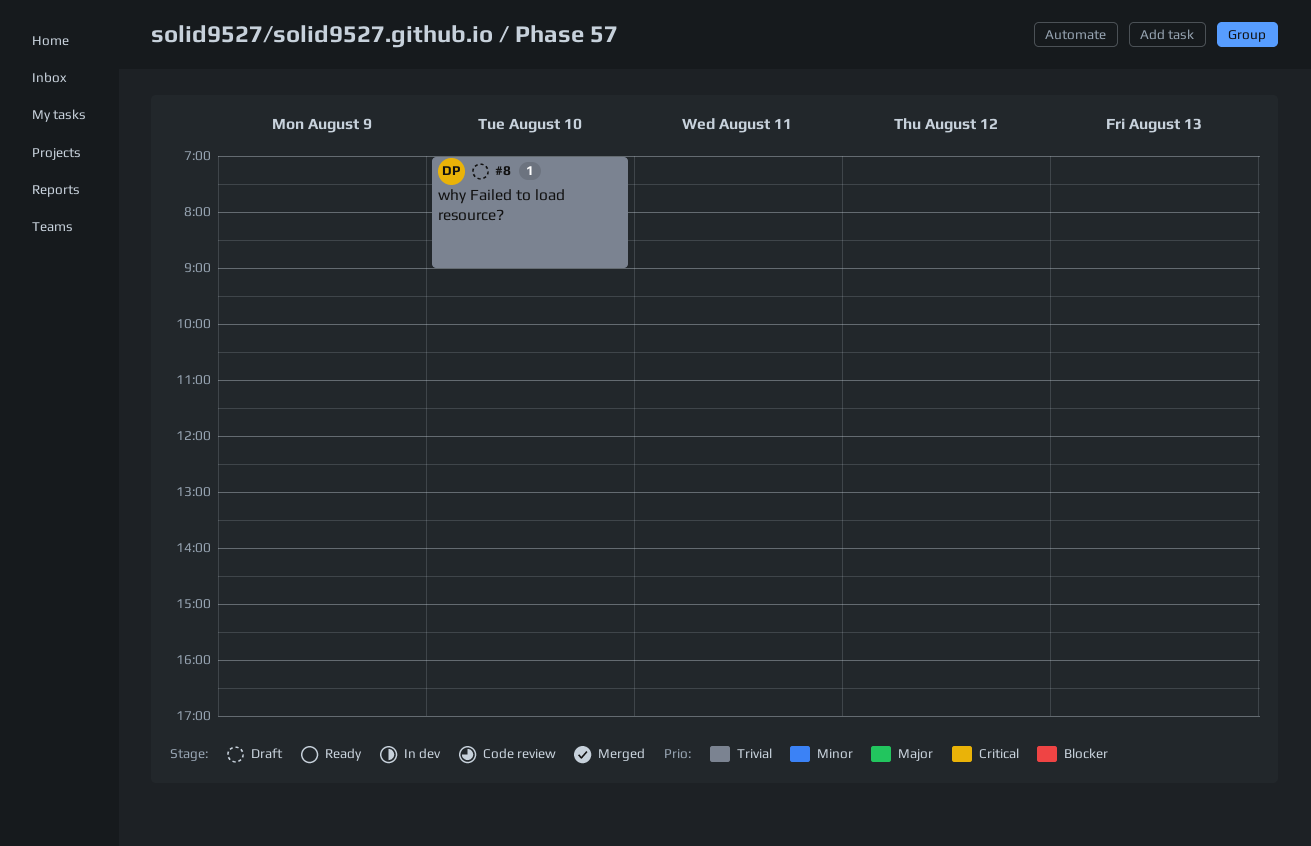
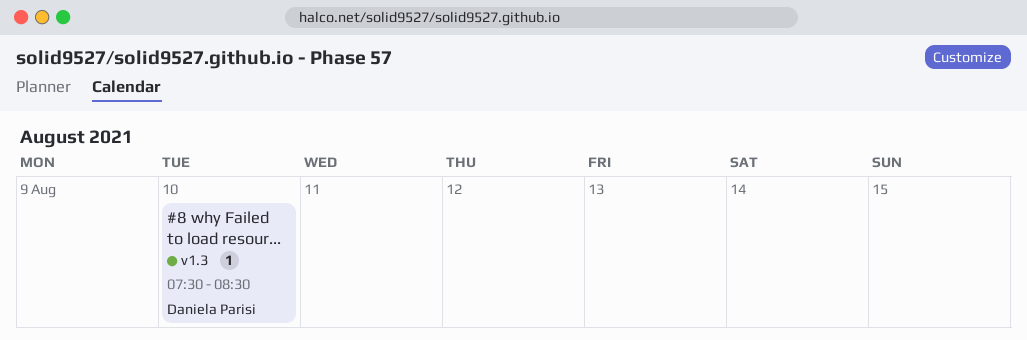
#8, begins: 07:00 -> 07:30
#8, ends: 09:00 -> 08:30

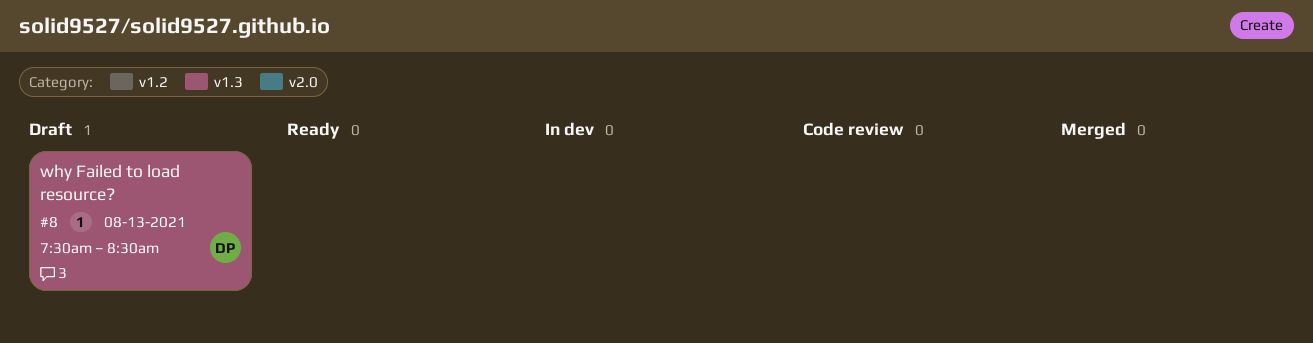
#8, day: Aug 10 -> Aug 13

